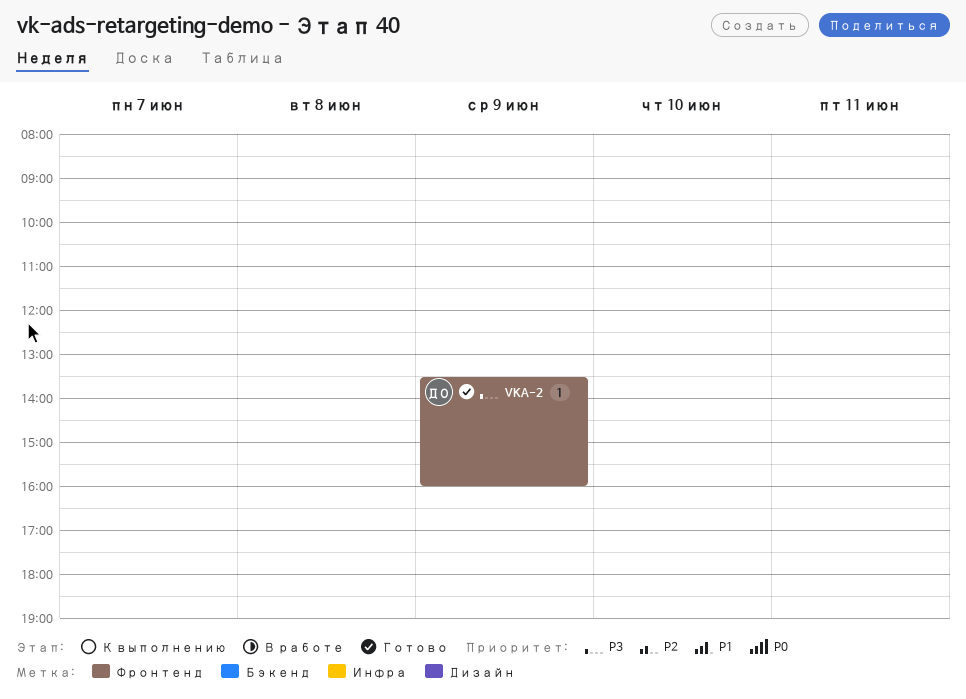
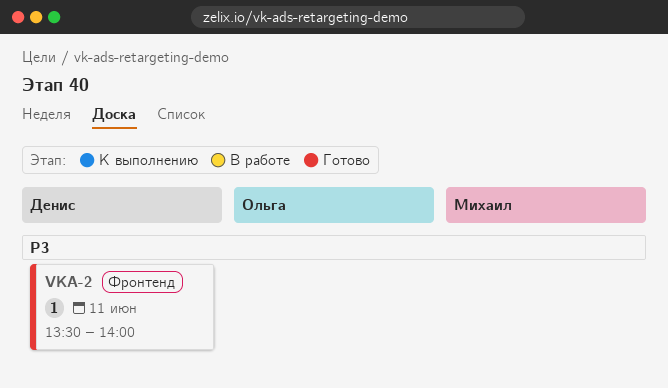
VKA-2, day: Jun 9 -> Jun 11
VKA-2, ends: 16:00 -> 14:00

